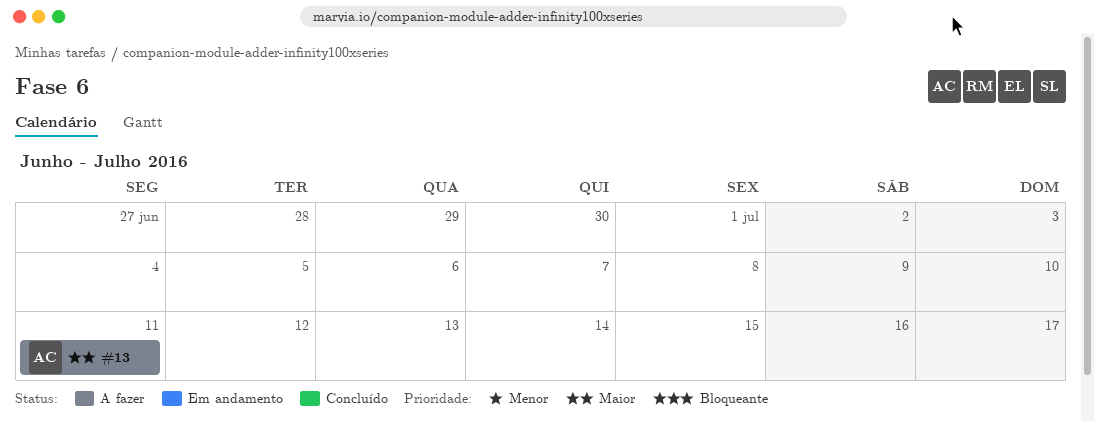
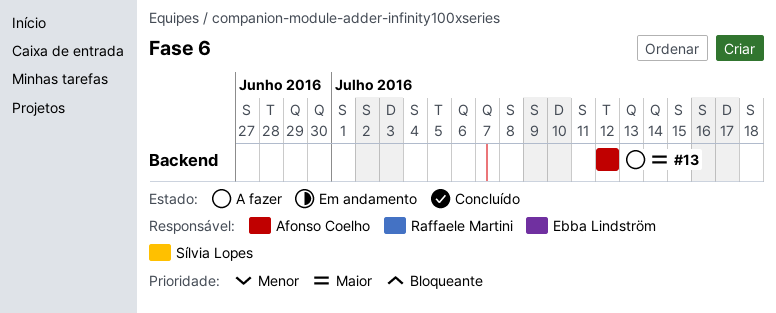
#13, start: Jul 11 -> Jul 12
#13, due: Jul 11 -> Jul 12

